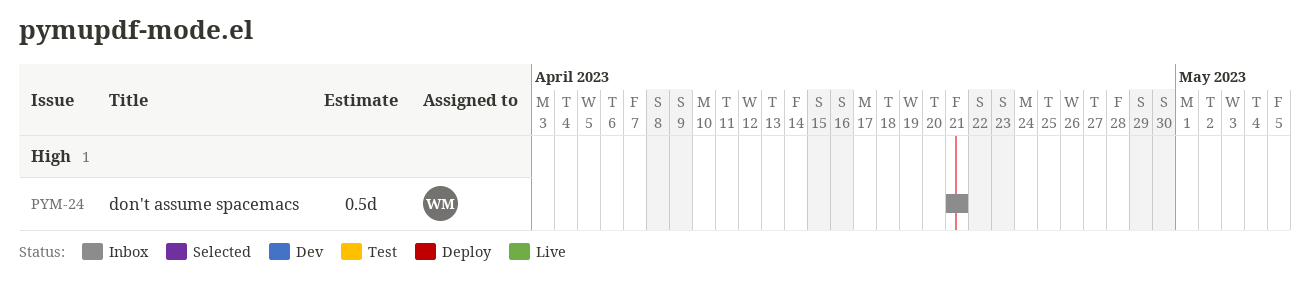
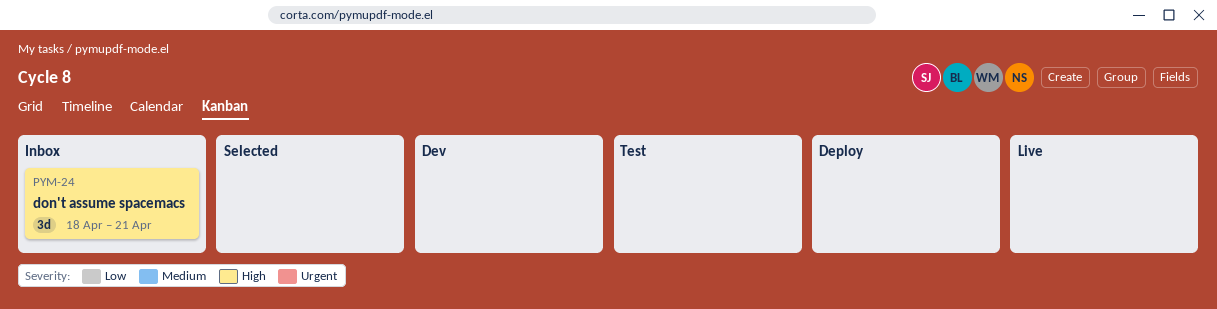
PYM-24, estimate: 0.5d -> 3d
PYM-24, start: Apr 21 -> Apr 18

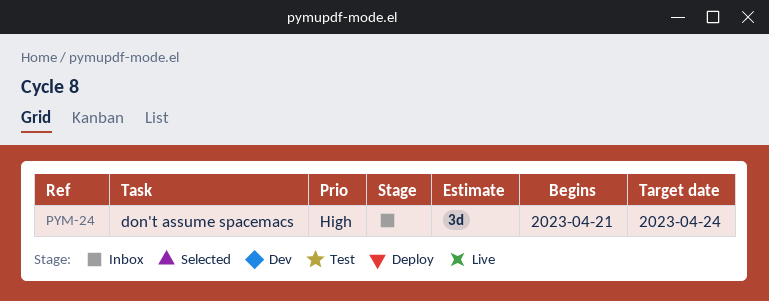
PYM-24, start: Apr 18 -> Apr 21
PYM-24, due: Apr 21 -> Apr 24

